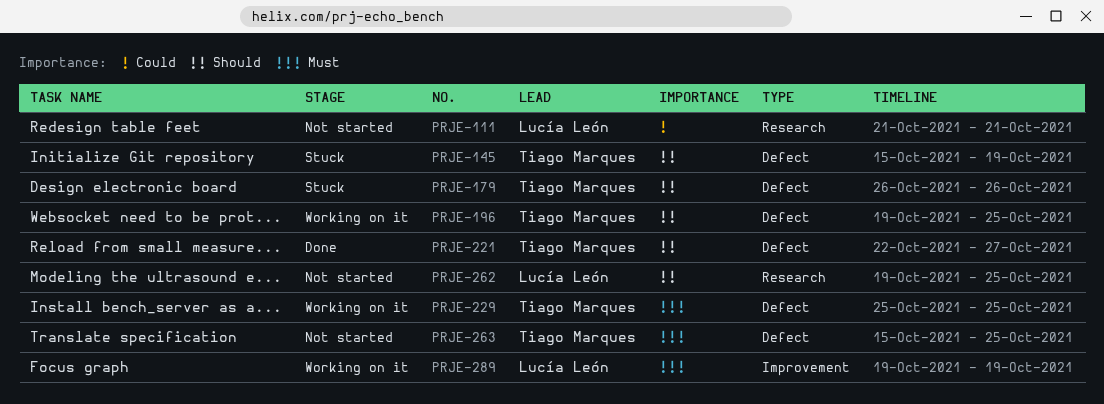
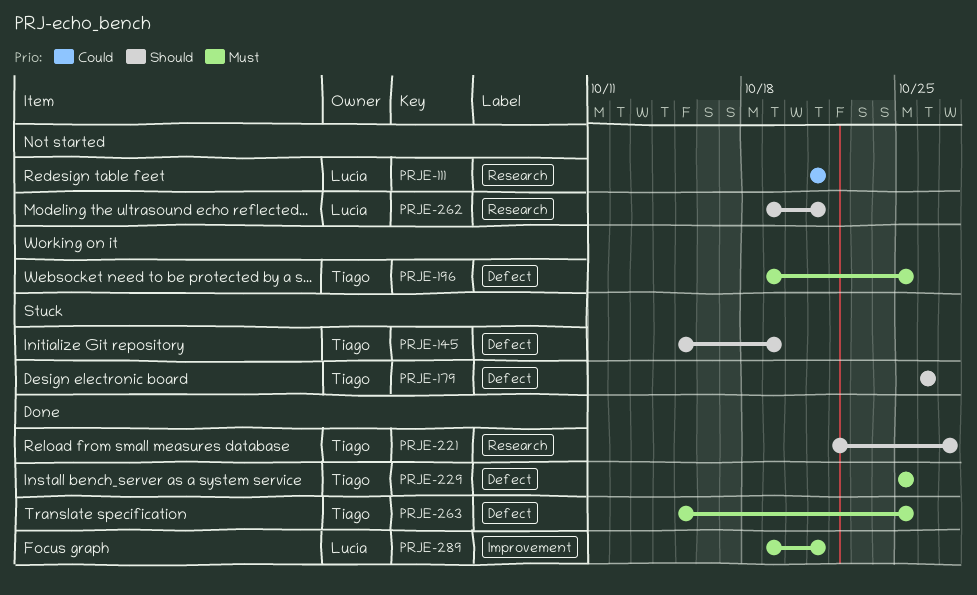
PRJE-196, priority: Should -> Must
PRJE-221, label: Defect -> Research
PRJE-229, status: Working on it -> Done
PRJE-262, due: Oct 25 -> Oct 21
PRJE-263, status: Not started -> Done
PRJE-289, status: Working on it -> Done
PRJE-289, due: Oct 19 -> Oct 21

